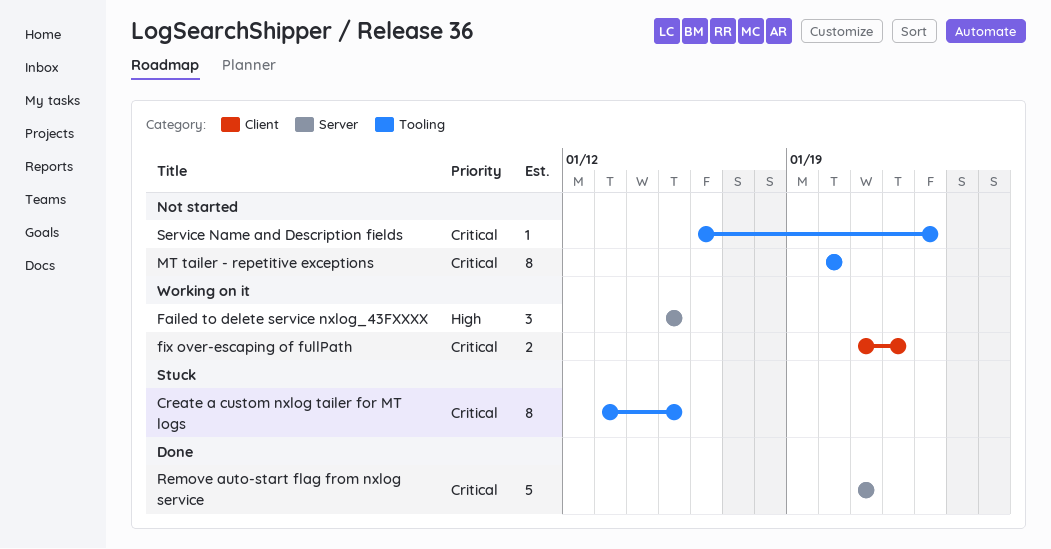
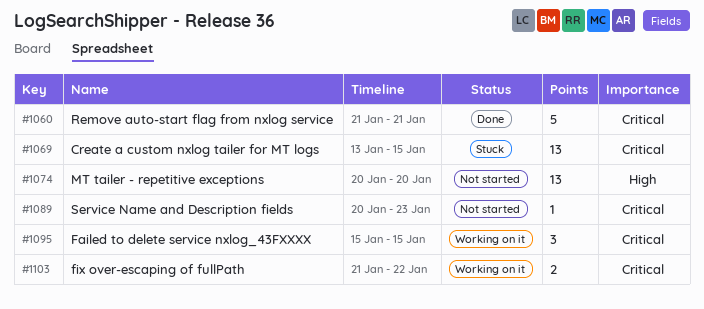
Create a custom nxlog tailer for MT logs, estimate: 8 -> 13
Failed to delete service nxlog_43FXXXX, priority: High -> Critical
MT tailer - repetitive exceptions, priority: Critical -> High
MT tailer - repetitive exceptions, estimate: 8 -> 13
Service Name and Description fields, start: Jan 16 -> Jan 20

